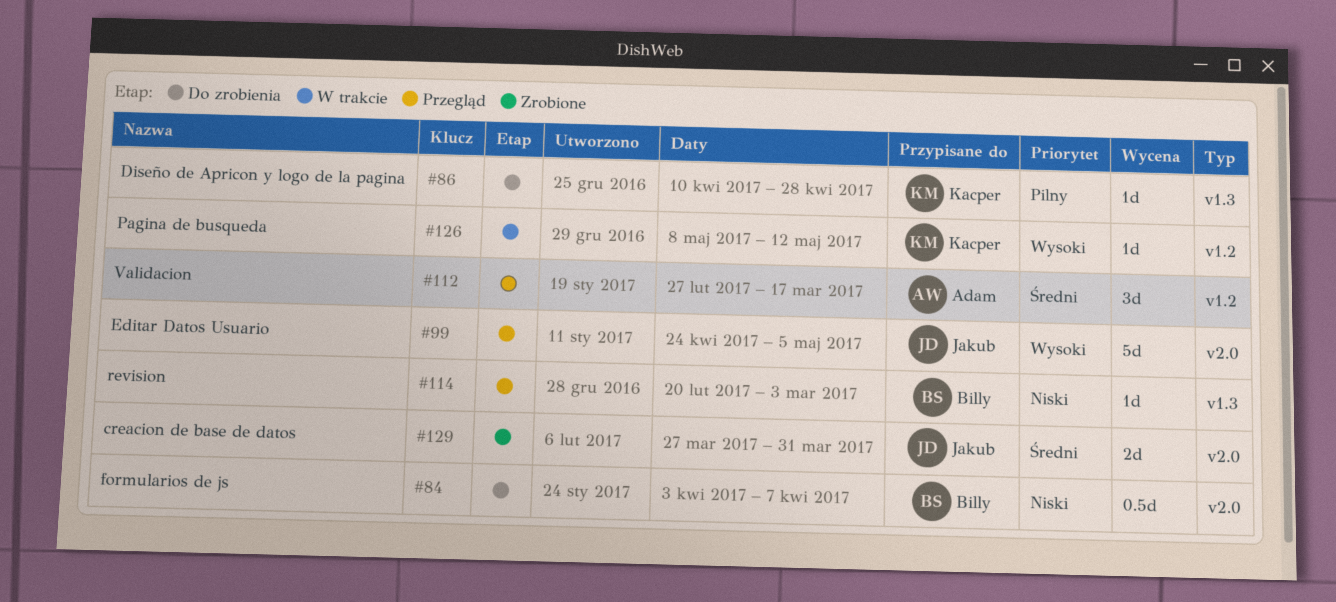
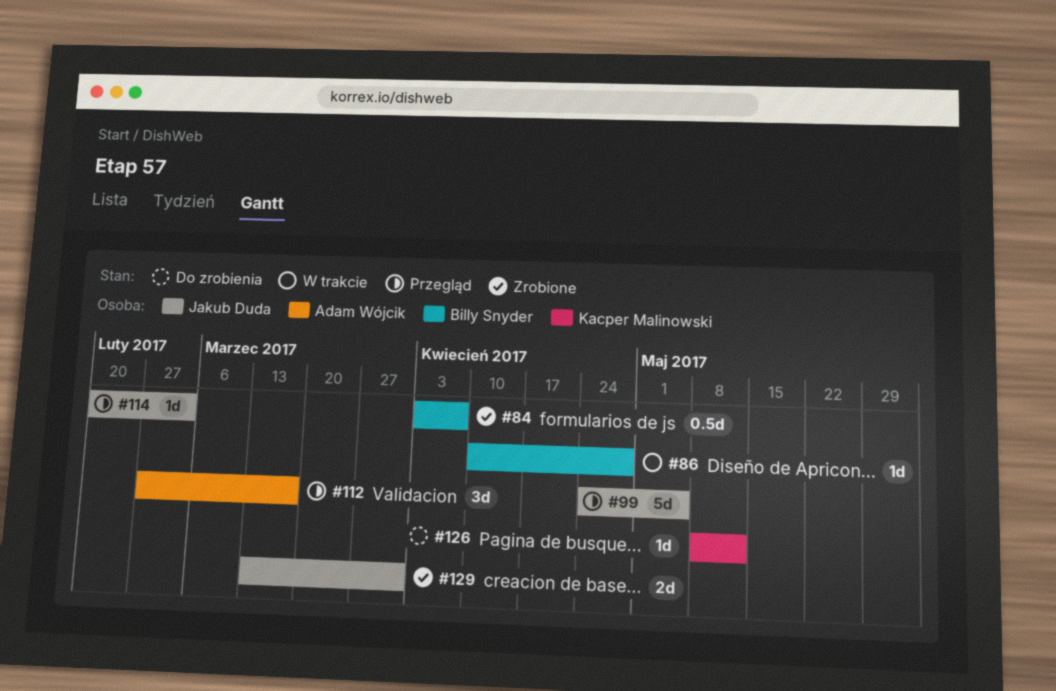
#84, status: Do zrobienia -> Zrobione
#86, status: Do zrobienia -> W trakcie
#86, owner: Kacper Malinowski -> Billy Snyder
#114, owner: Billy Snyder -> Jakub Duda
#126, status: W trakcie -> Do zrobienia
#129, start: Mar 27 -> Mar 13

